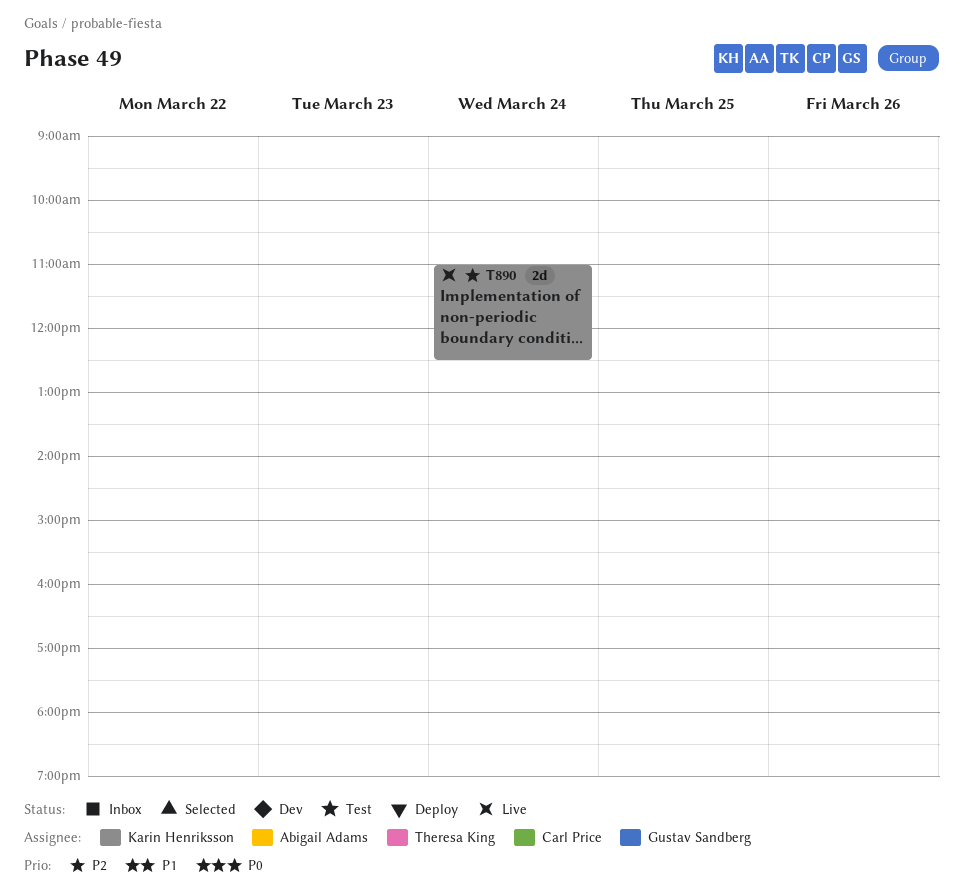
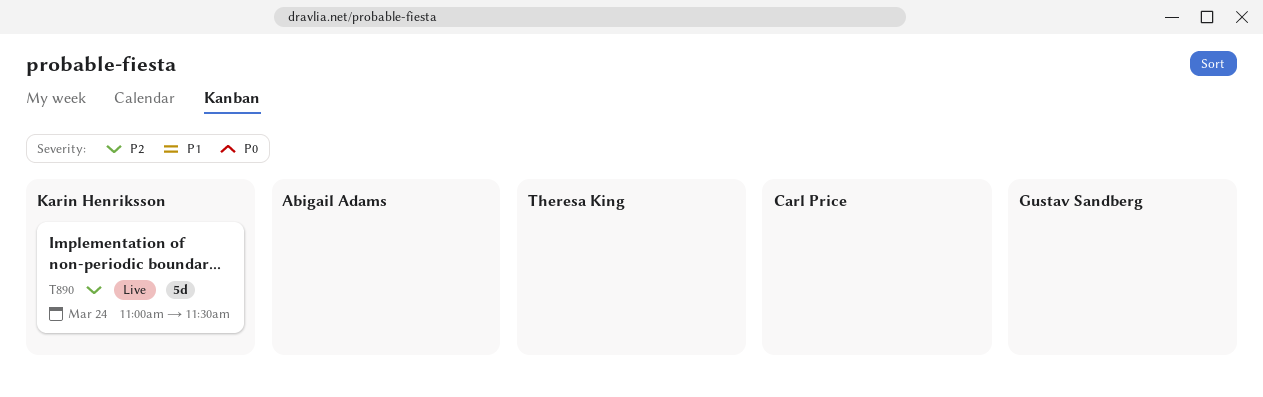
T890, estimate: 2d -> 5d
T890, ends: 12:30 -> 11:30

